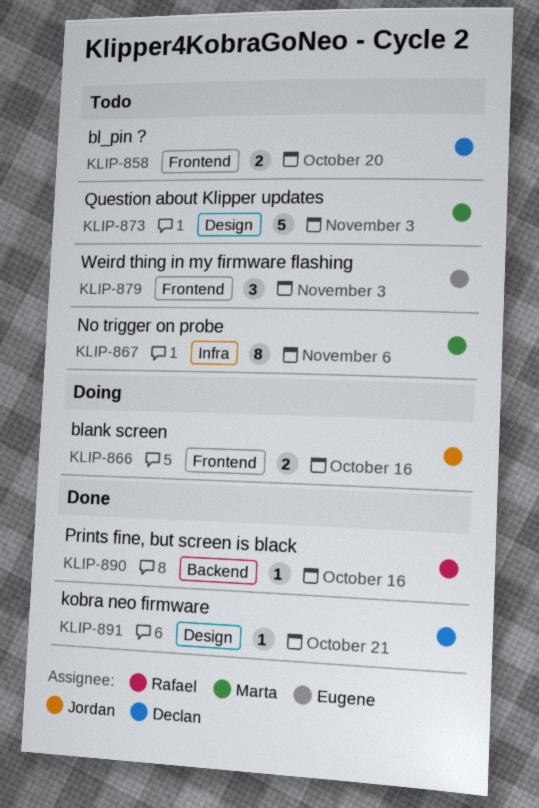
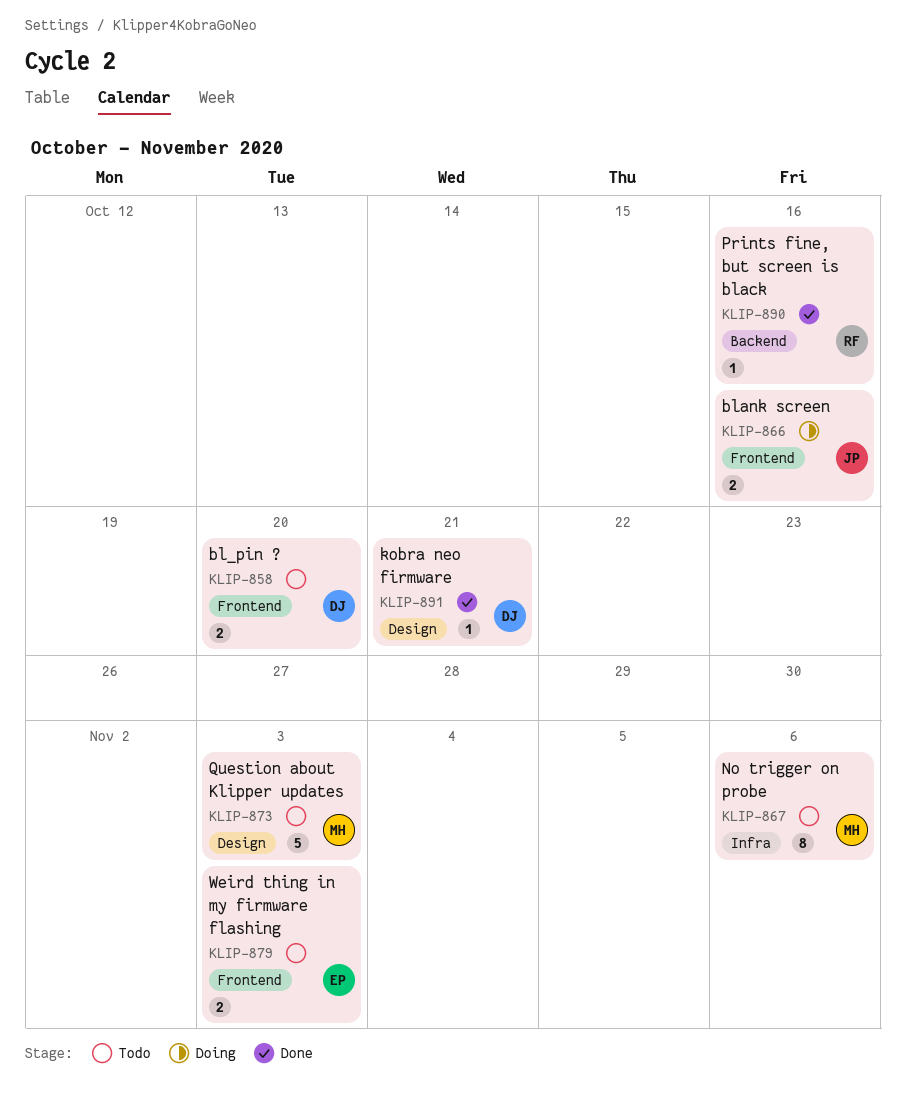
KLIP-879, estimate: 3 -> 2

